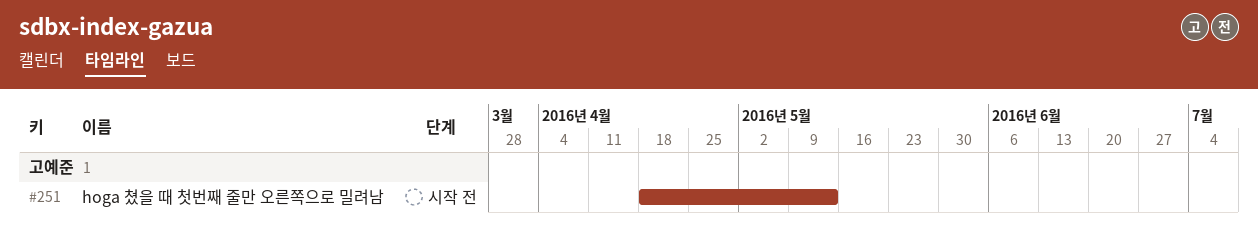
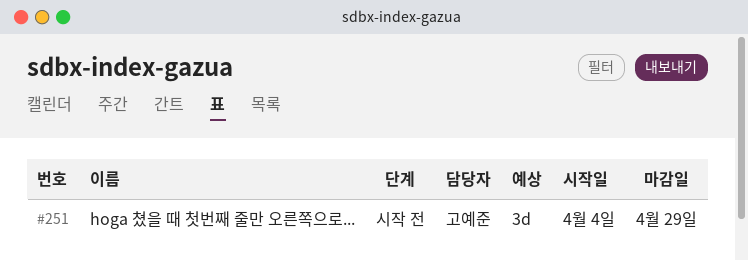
#251, start: Apr 18 -> Apr 4
#251, due: May 13 -> Apr 29

